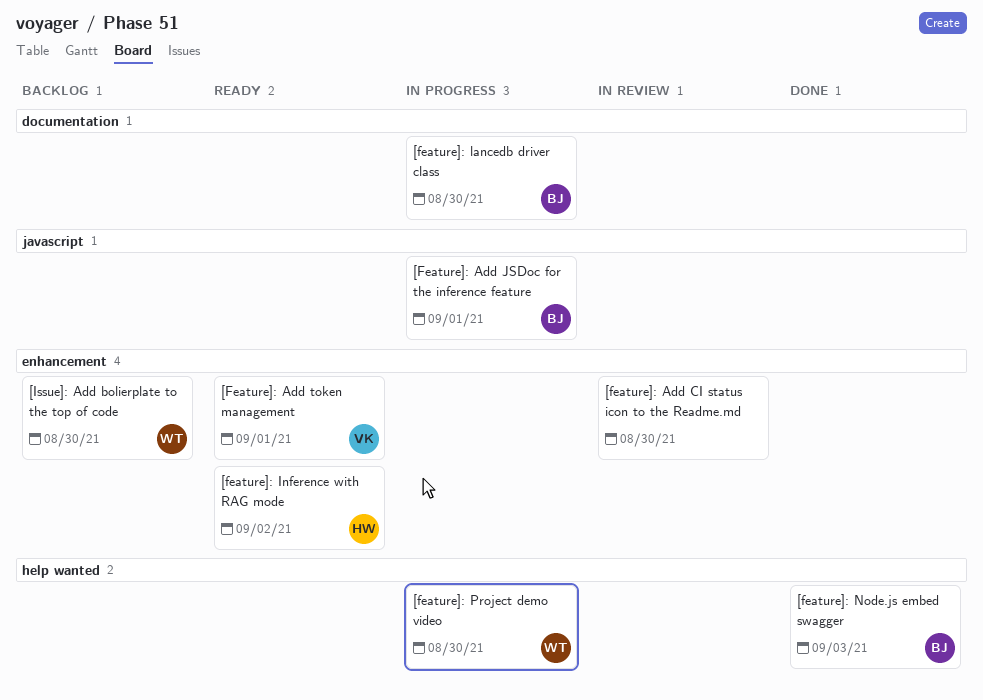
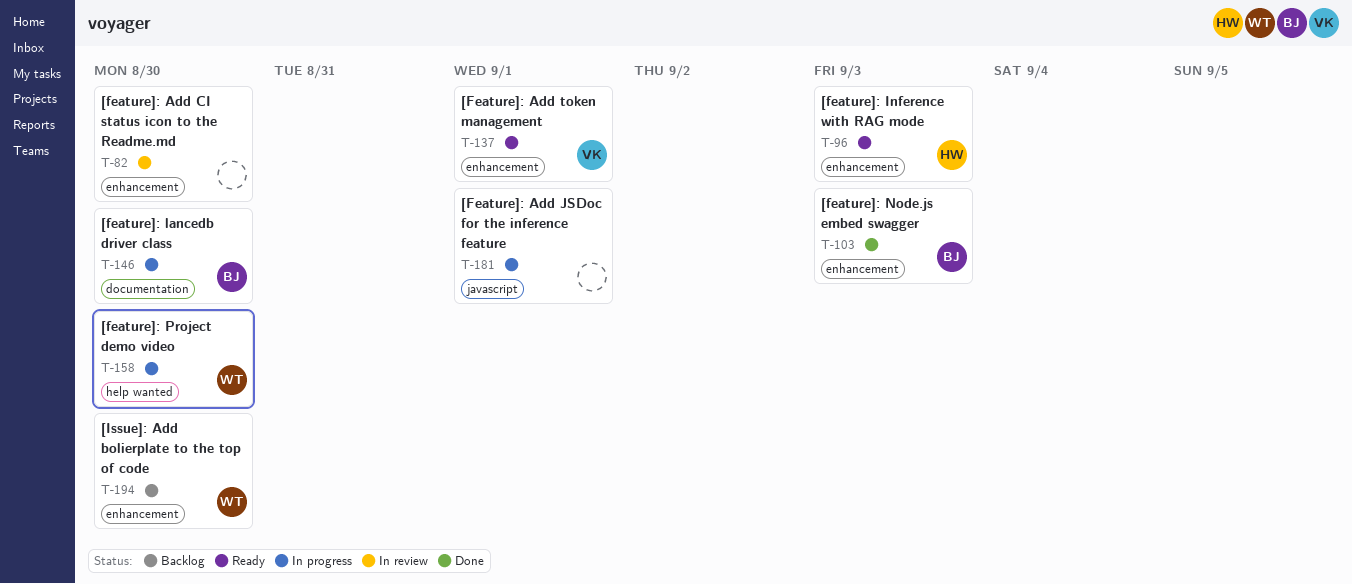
[Feature]: Add JSDoc for the inference feature, owner: BJ -> none
[feature]: Inference with RAG mode, due: Sep 2 -> Sep 3
[feature]: Node.js embed swagger, label: help wanted -> enhancement

